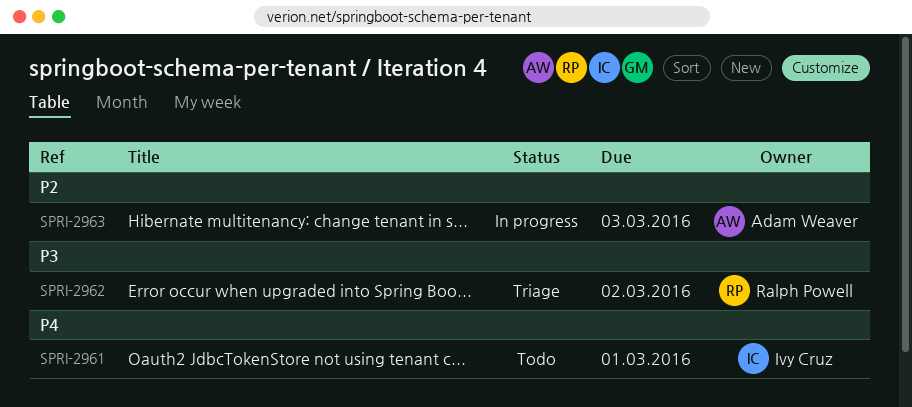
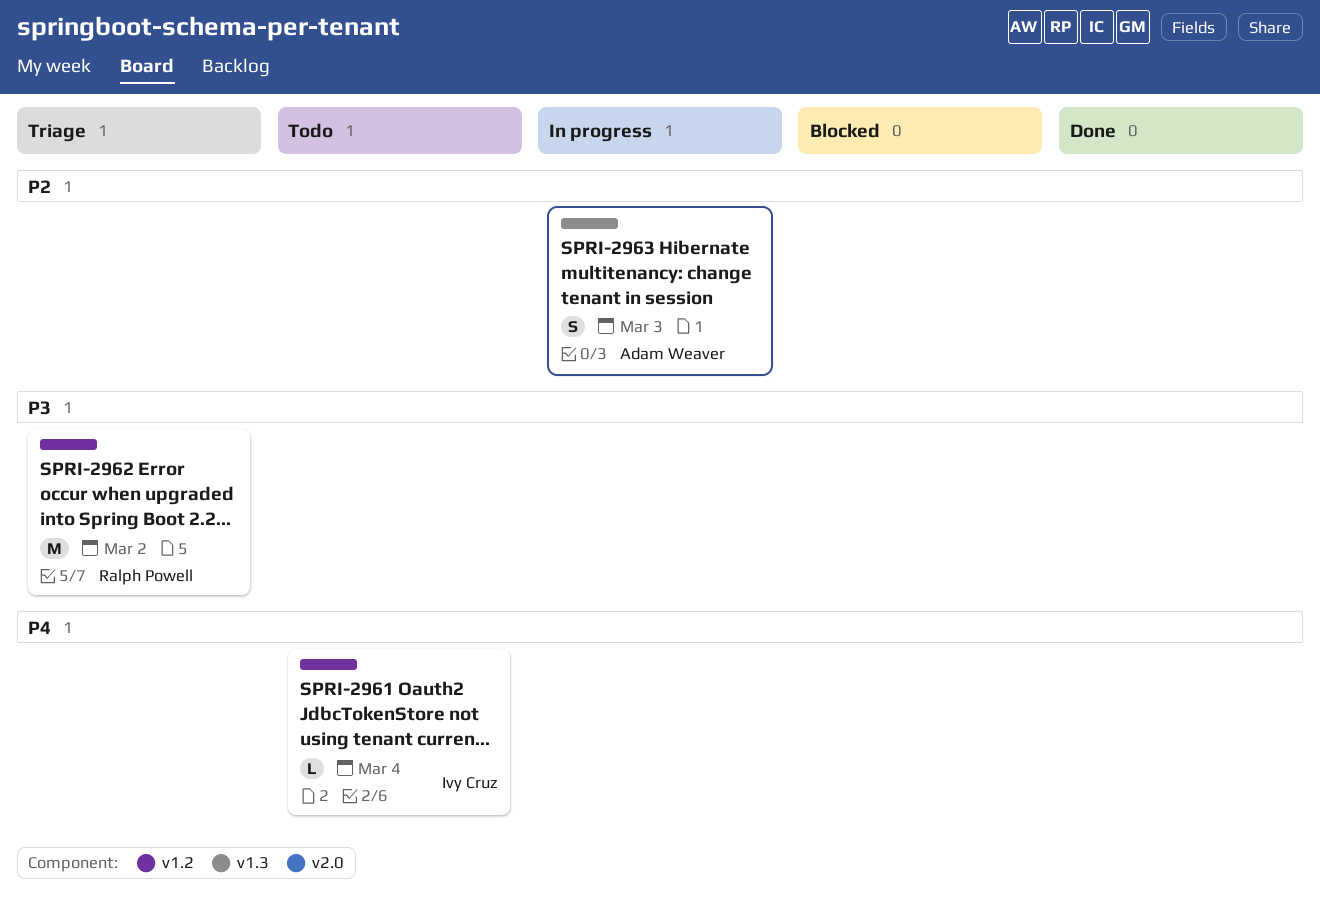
SPRI-2961, due: Mar 1 -> Mar 4

